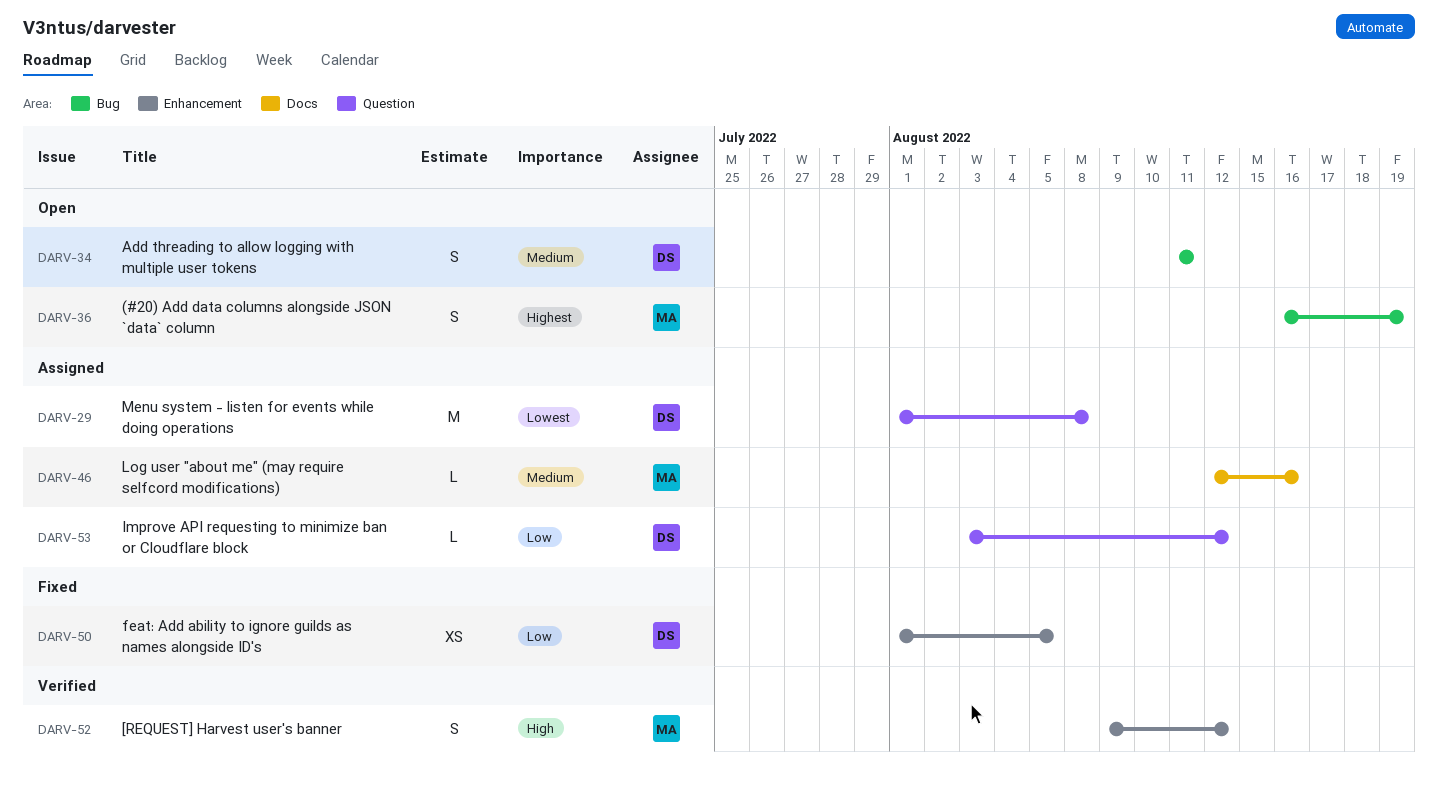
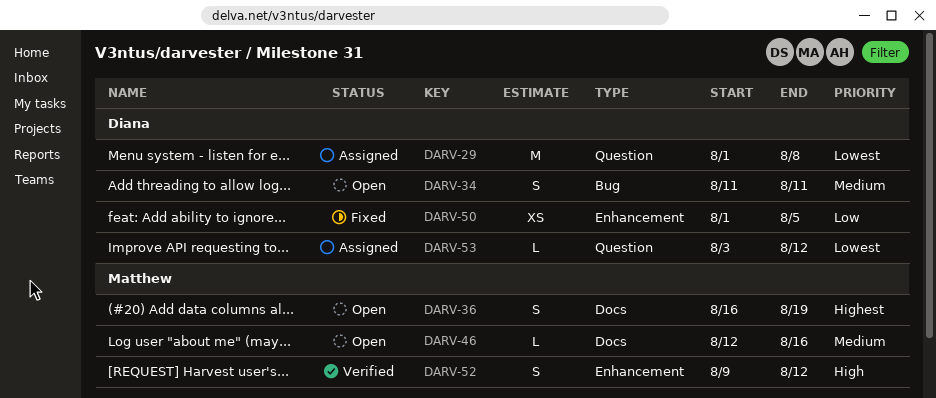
DARV-36, label: Bug -> Docs
DARV-46, status: Assigned -> Open
DARV-53, priority: Low -> Lowest

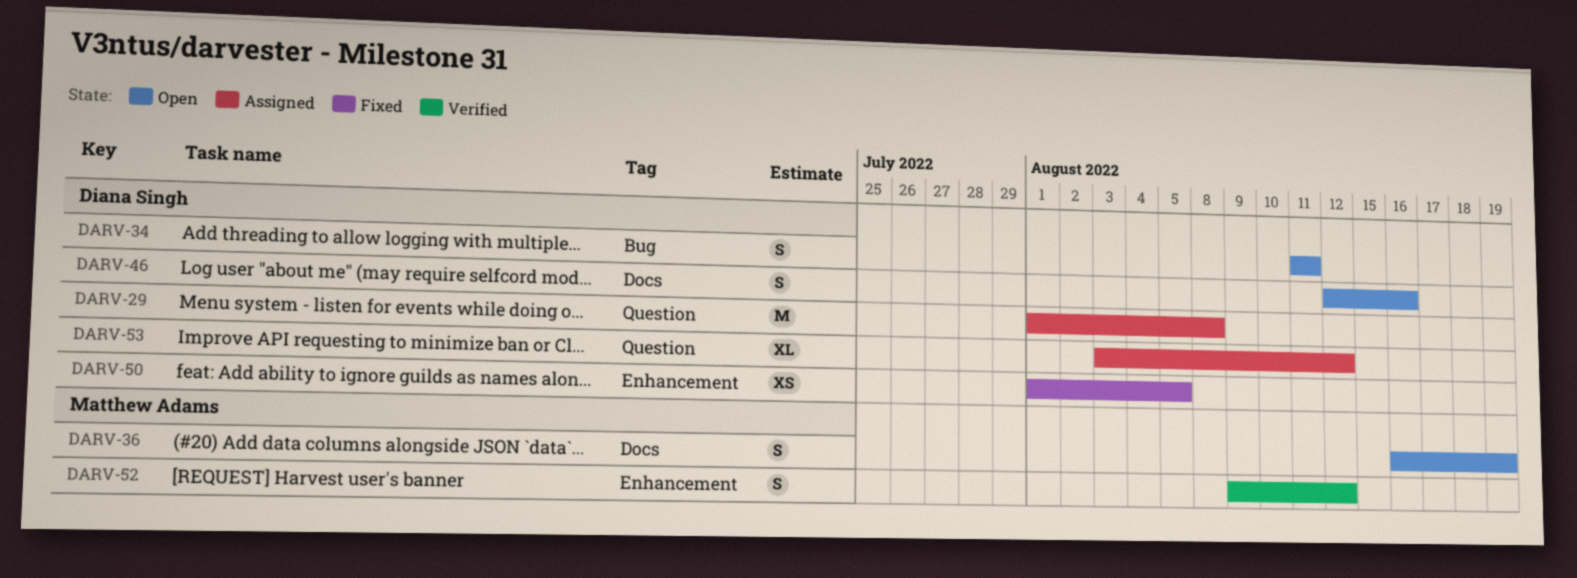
DARV-46, owner: Matthew Adams -> Diana Singh
DARV-46, estimate: L -> S
DARV-53, estimate: L -> XL

